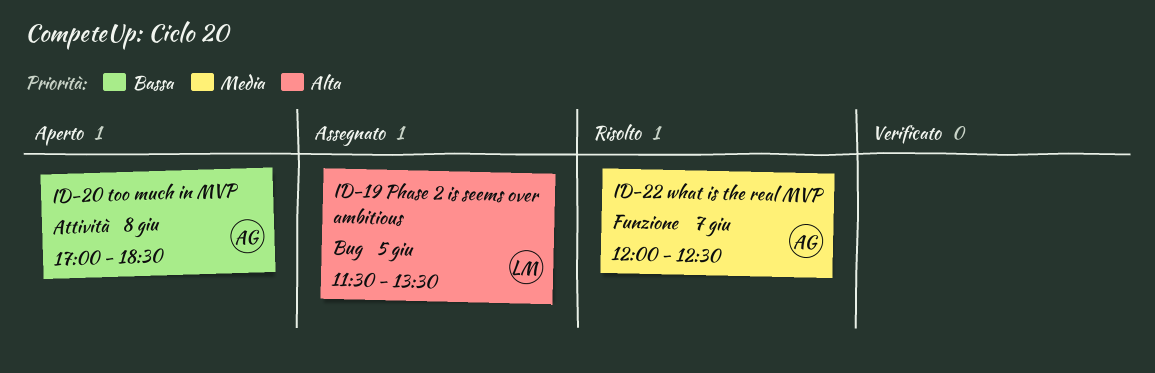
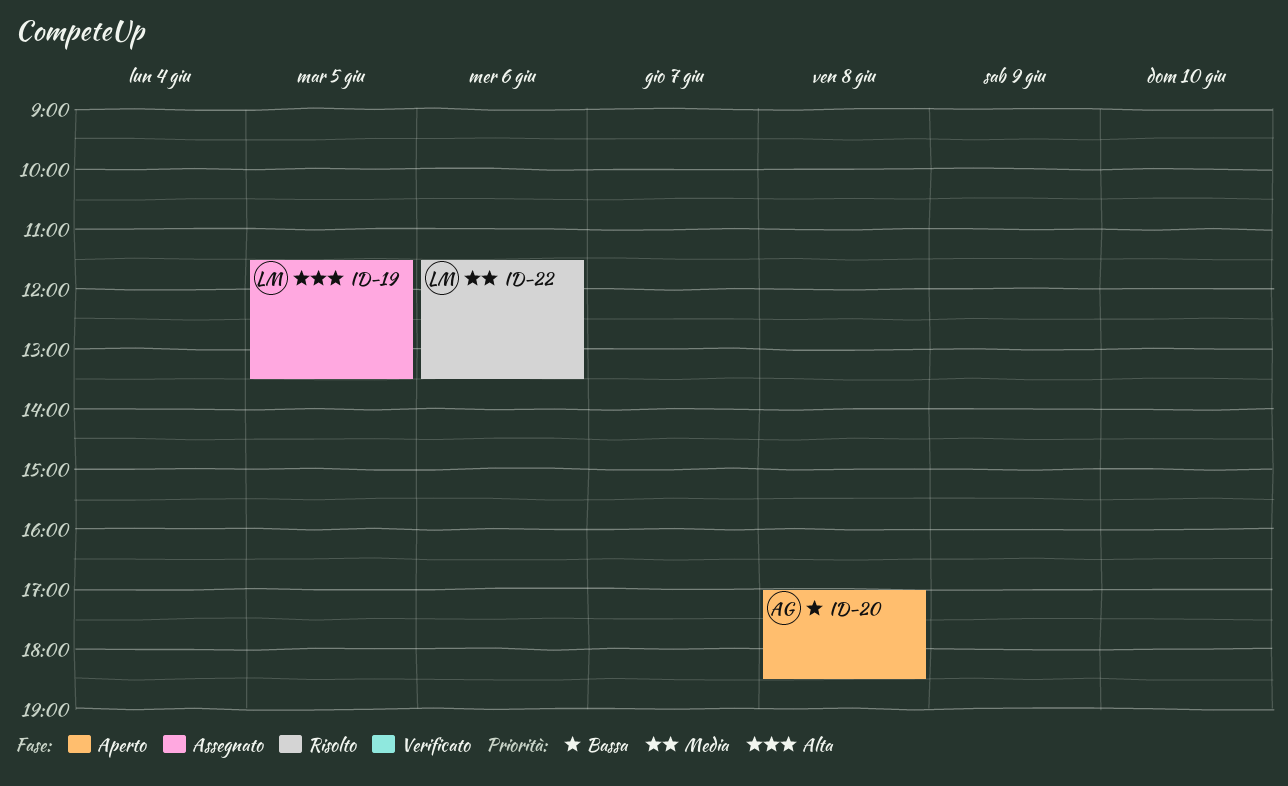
ID-22, owner: AG -> LM
ID-22, day: Jun 7 -> Jun 6
ID-22, begins: 12:00 -> 11:30
ID-22, ends: 12:30 -> 13:30

